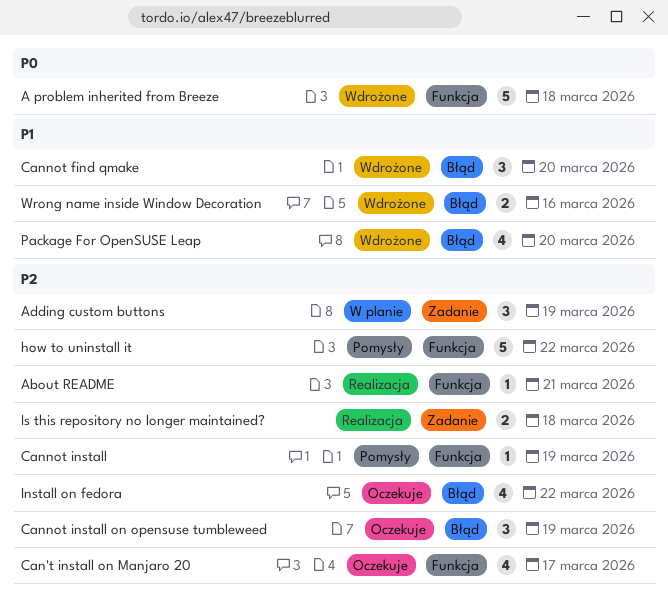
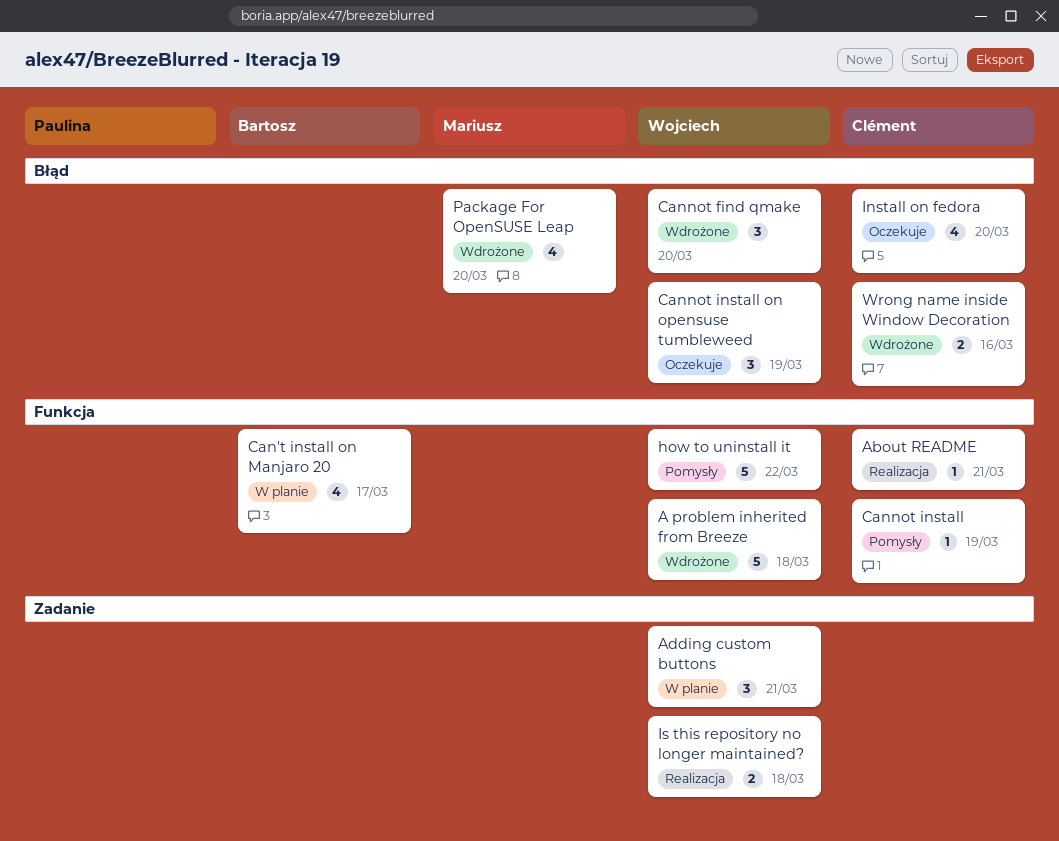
Adding custom buttons, due: Mar 19 -> Mar 21
Can't install on Manjaro 20, status: Oczekuje -> W planie
Install on fedora, due: Mar 22 -> Mar 20

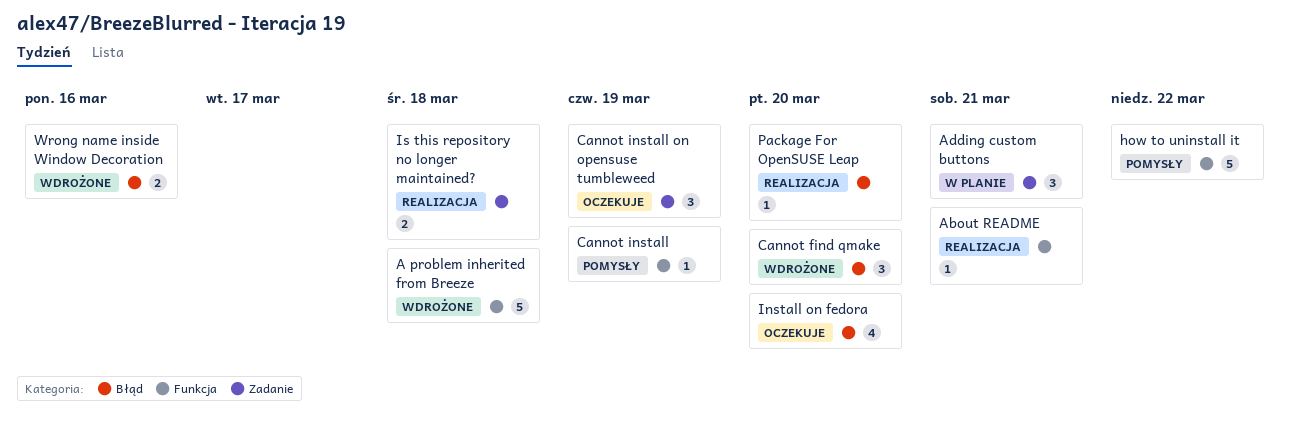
Can't install on Manjaro 20: present -> none
Cannot install on opensuse tumbleweed, label: Błąd -> Zadanie
Package For OpenSUSE Leap, status: Wdrożone -> Realizacja
Package For OpenSUSE Leap, estimate: 4 -> 1

